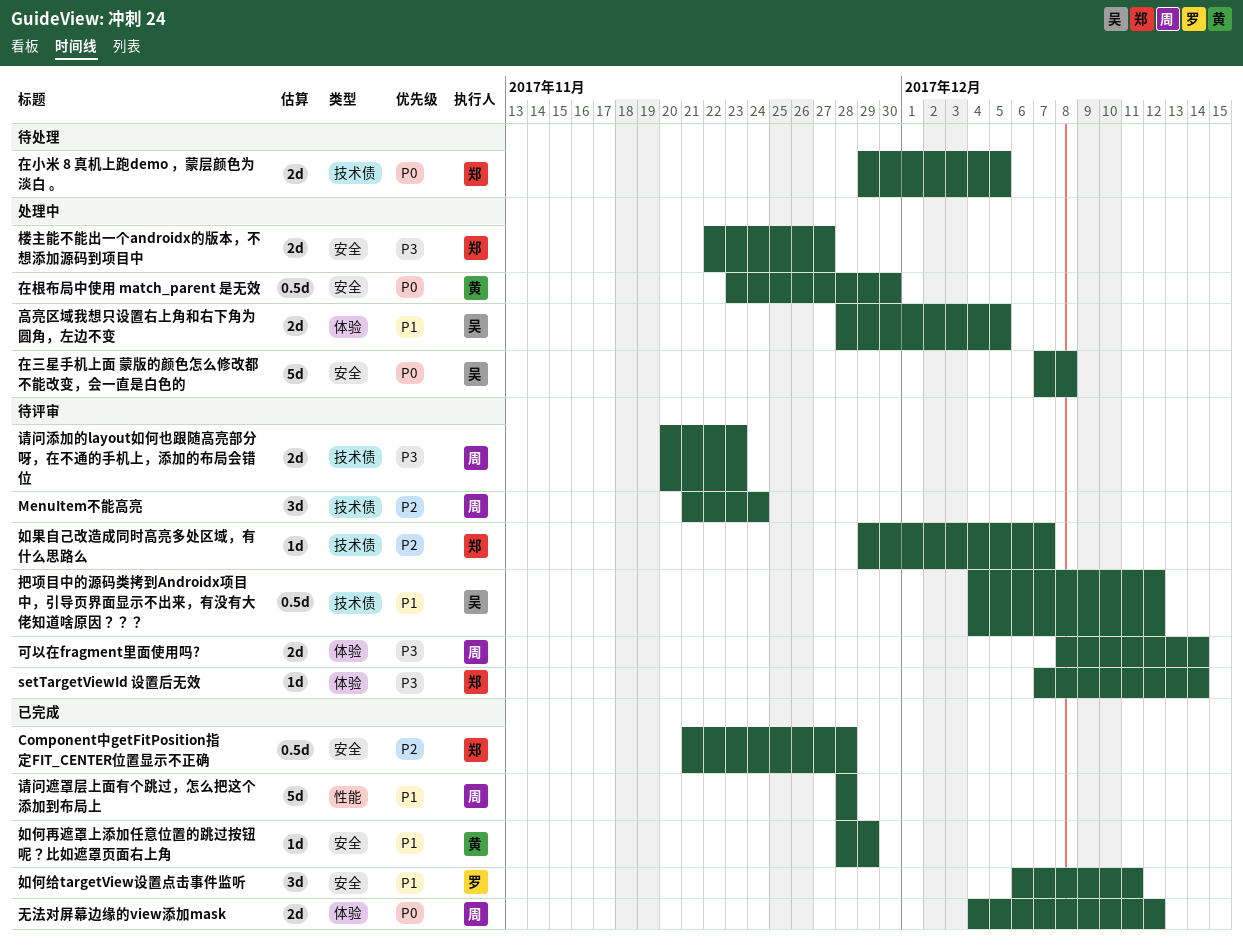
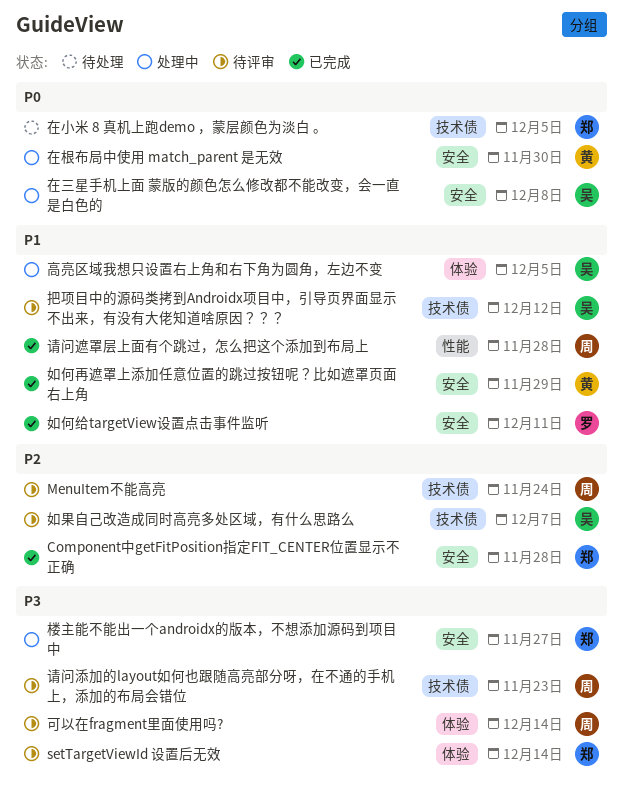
如果自己改造成同时高亮多处区域，有什么思路么, owner: 郑 -> 吴
无法对屏幕边缘的view添加mask: present -> none

